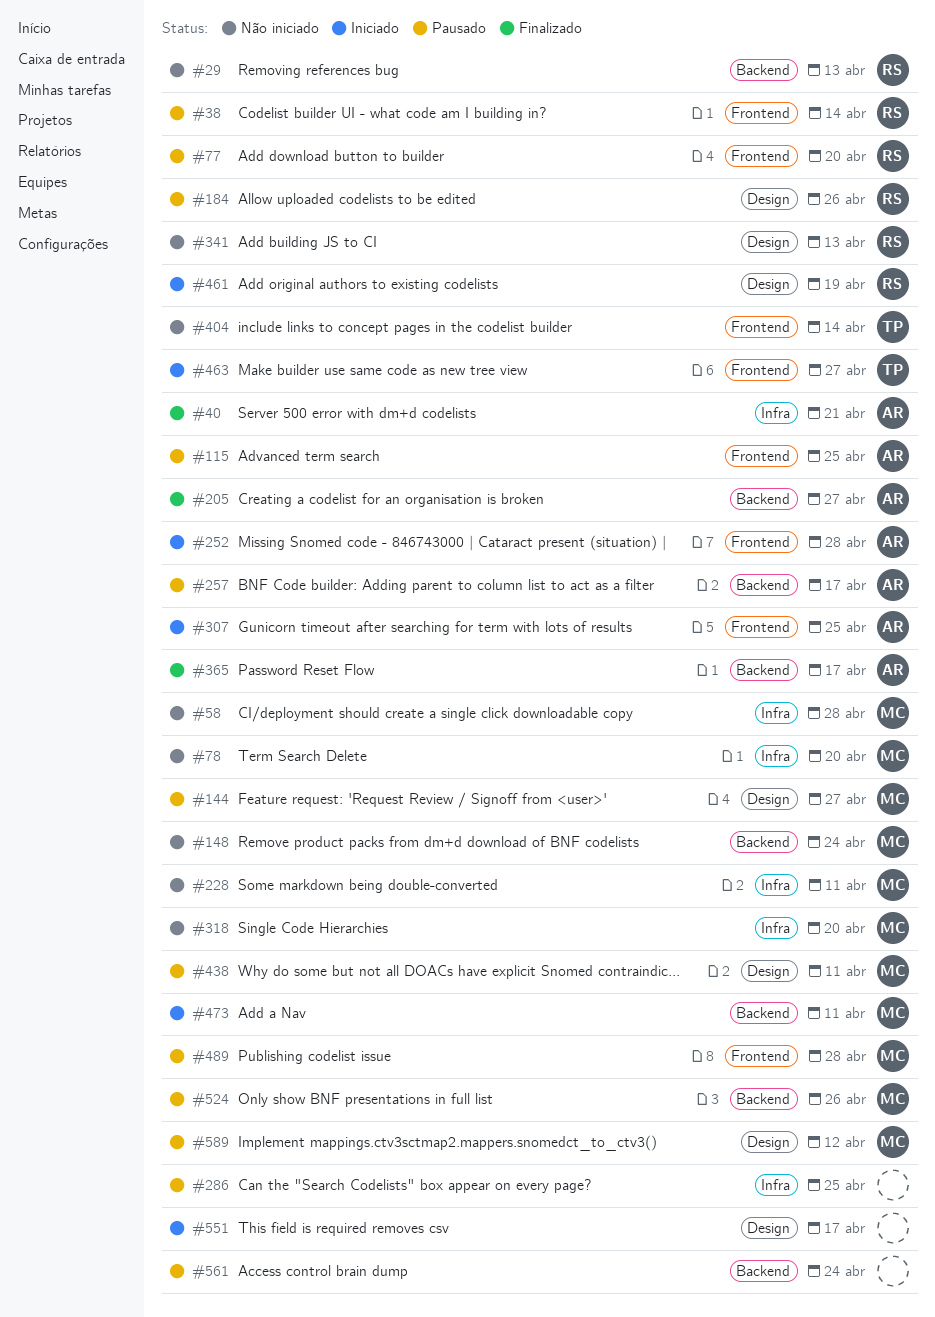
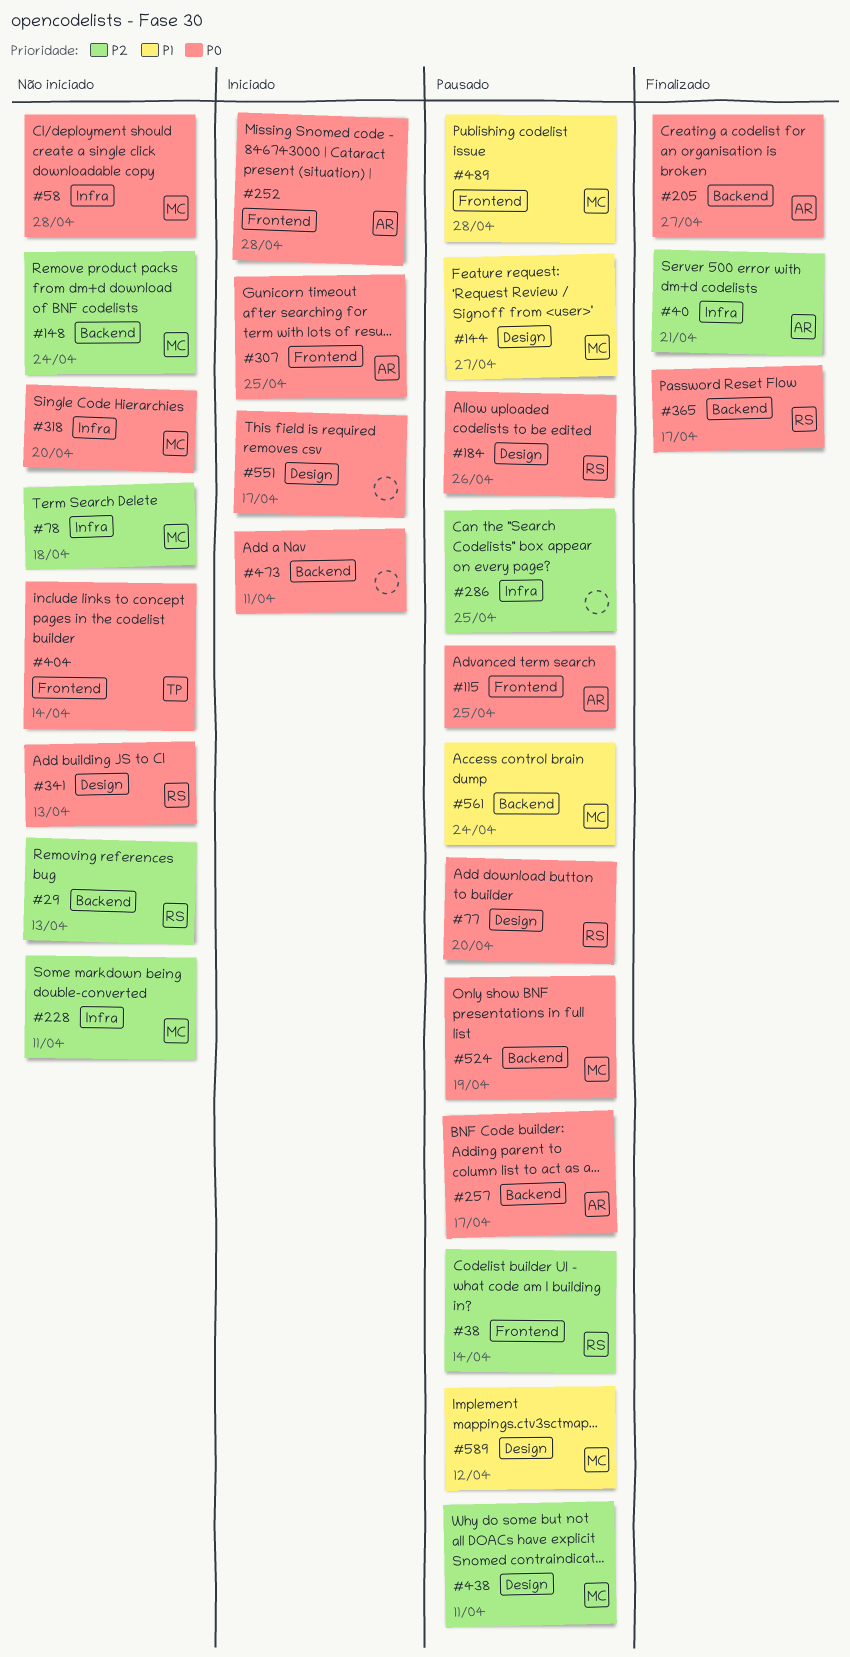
#77, label: Frontend -> Design
#78, due: Apr 20 -> Apr 18
#365, owner: AR -> RS
#461: present -> none
#463: present -> none
#473, owner: MC -> none
#524, due: Apr 26 -> Apr 19
#561, owner: none -> MC

